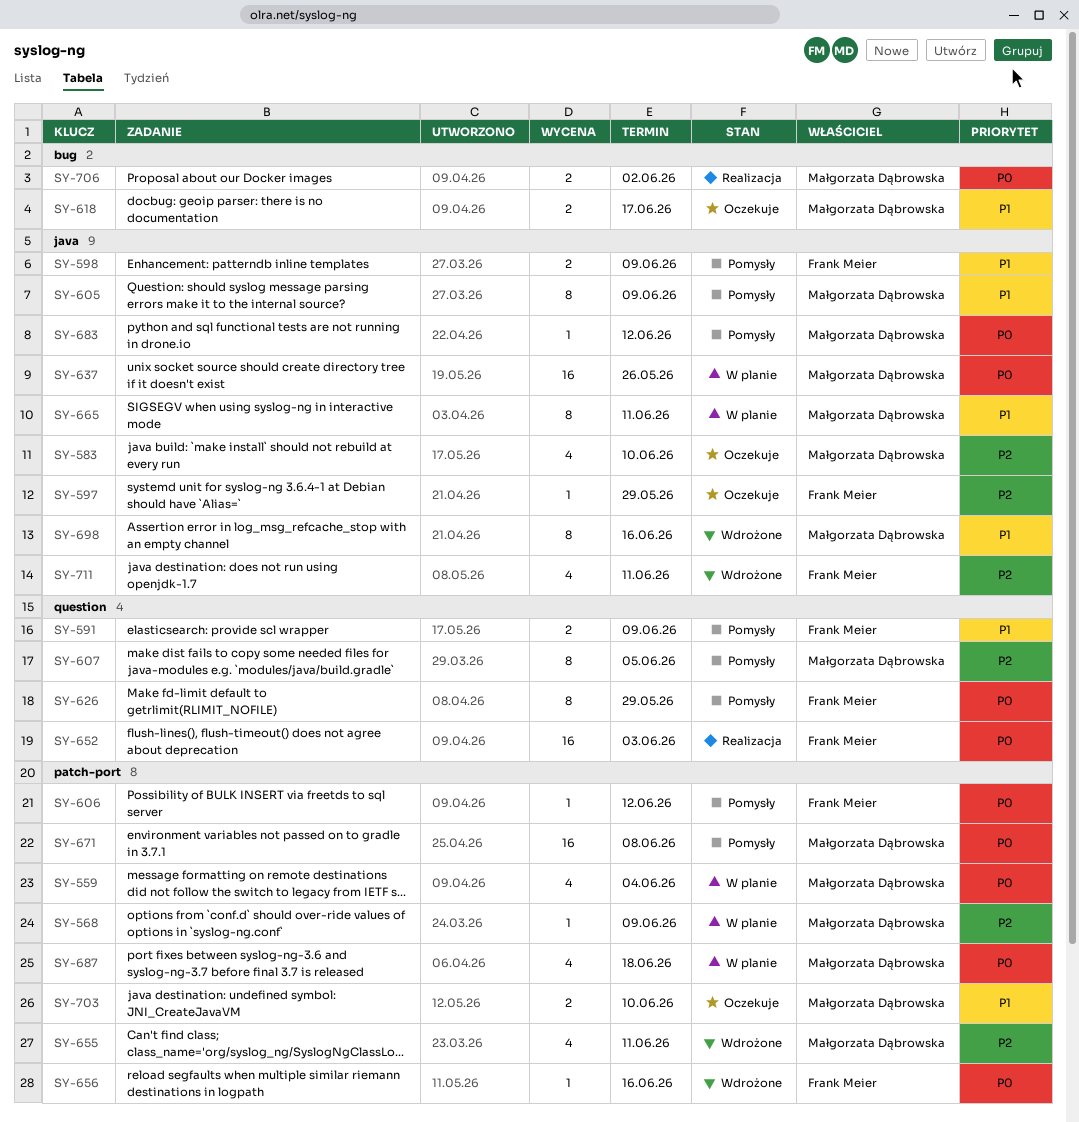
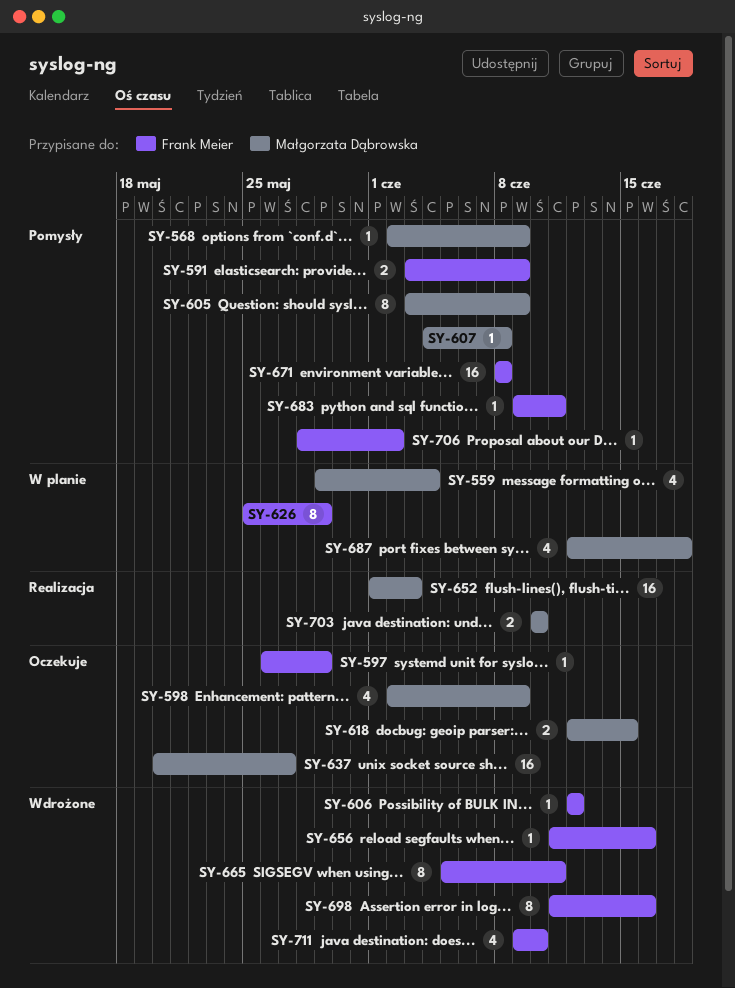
SY-568, status: W planie -> Pomysły
SY-583: present -> none
SY-598, status: Pomysły -> Oczekuje
SY-598, owner: Frank Meier -> Małgorzata Dąbrowska
SY-598, estimate: 2 -> 4
SY-606, status: Pomysły -> Wdrożone
SY-607, estimate: 8 -> 1
SY-607, due: Jun 5 -> Jun 8
SY-618, due: Jun 17 -> Jun 15
SY-626, status: Pomysły -> W planie
SY-637, status: W planie -> Oczekuje
SY-637, due: May 26 -> May 27
SY-652, owner: Frank Meier -> Małgorzata Dąbrowska
SY-655: present -> none
SY-665, status: W planie -> Wdrożone
SY-665, owner: Małgorzata Dąbrowska -> Frank Meier
SY-671, owner: Małgorzata Dąbrowska -> Frank Meier
SY-683, owner: Małgorzata Dąbrowska -> Frank Meier
SY-683, due: Jun 12 -> Jun 11
SY-698, owner: Małgorzata Dąbrowska -> Frank Meier
SY-703, status: Oczekuje -> Realizacja
SY-706, status: Realizacja -> Pomysły
SY-706, owner: Małgorzata Dąbrowska -> Frank Meier
SY-706, estimate: 2 -> 1
SY-711, due: Jun 11 -> Jun 10

